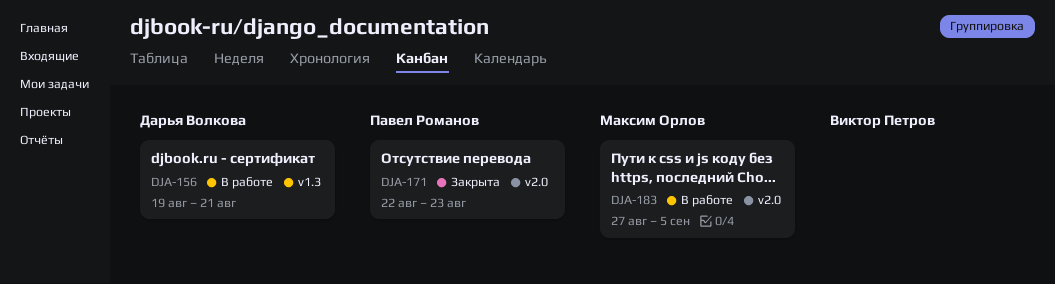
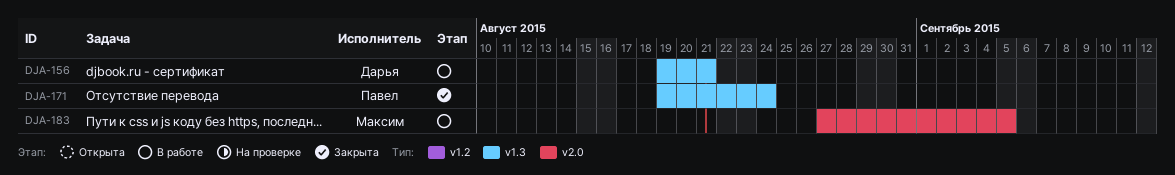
DJA-171, label: v2.0 -> v1.3
DJA-171, start: Aug 22 -> Aug 19
DJA-171, due: Aug 23 -> Aug 24

